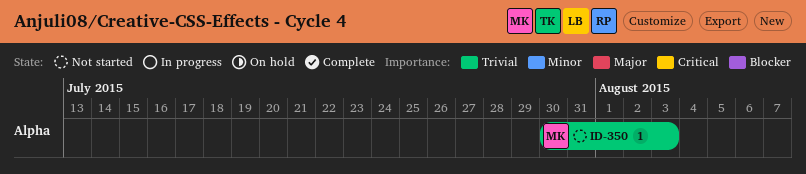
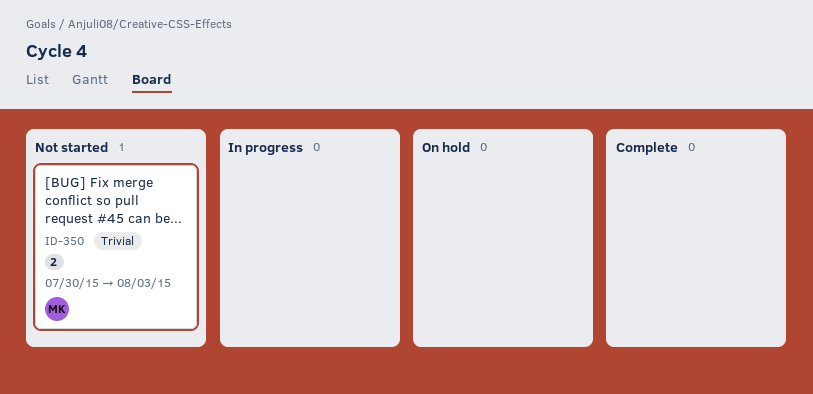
ID-350, estimate: 1 -> 2

